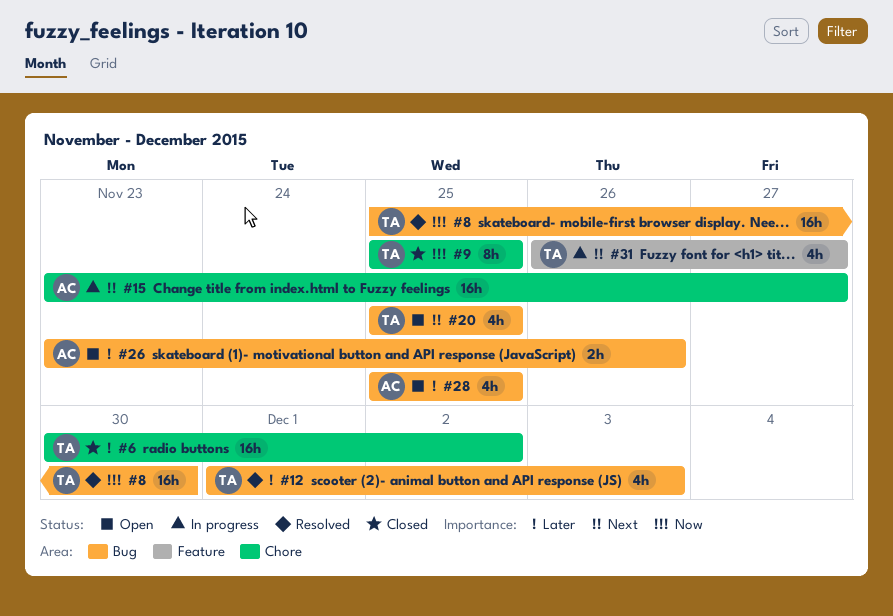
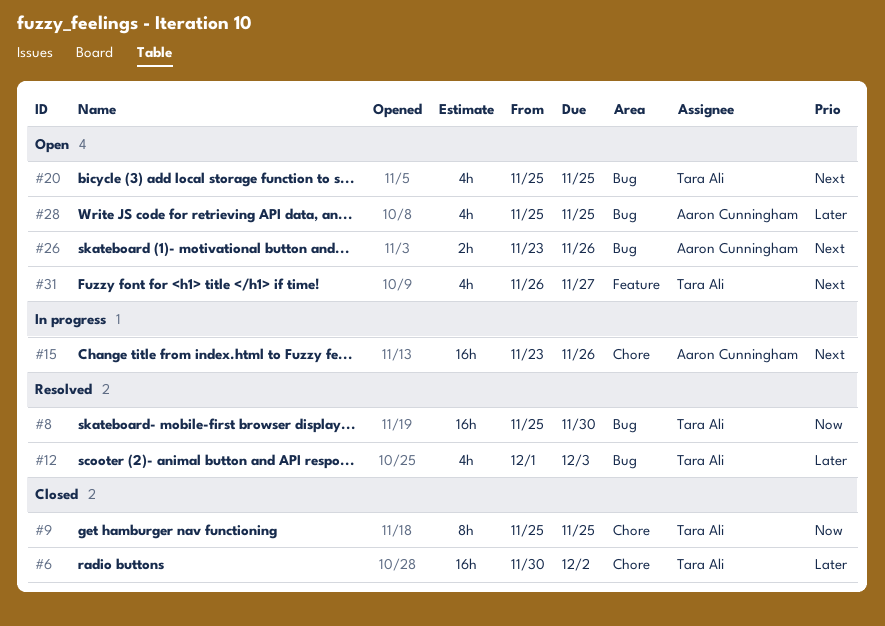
#15, due: Nov 27 -> Nov 26
#26, priority: Later -> Next
#31, status: In progress -> Open

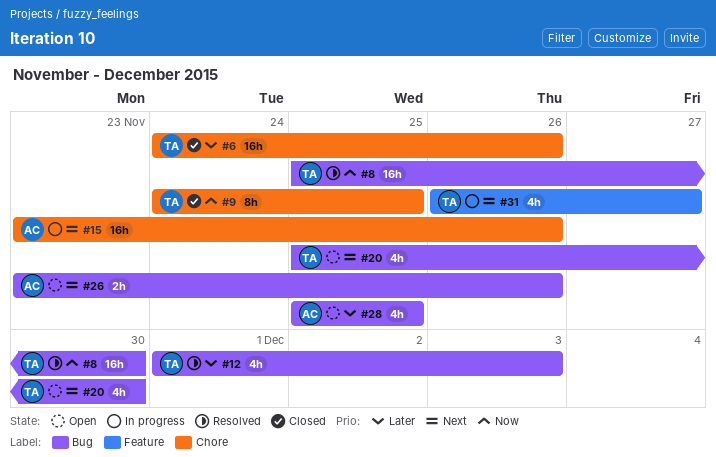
#6, start: Nov 30 -> Nov 24
#6, due: Dec 2 -> Nov 26
#9, start: Nov 25 -> Nov 24
#20, due: Nov 25 -> Nov 30
#31, status: Open -> In progress

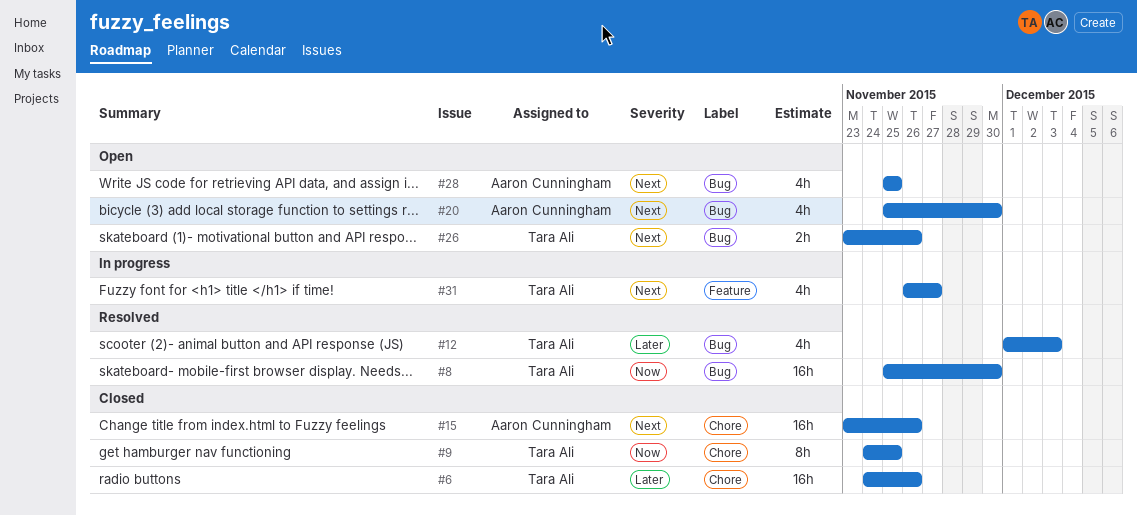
#15, status: In progress -> Closed
#20, owner: Tara Ali -> Aaron Cunningham
#26, owner: Aaron Cunningham -> Tara Ali
#28, priority: Later -> Next

